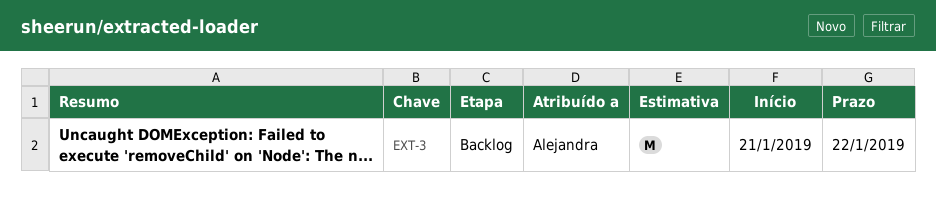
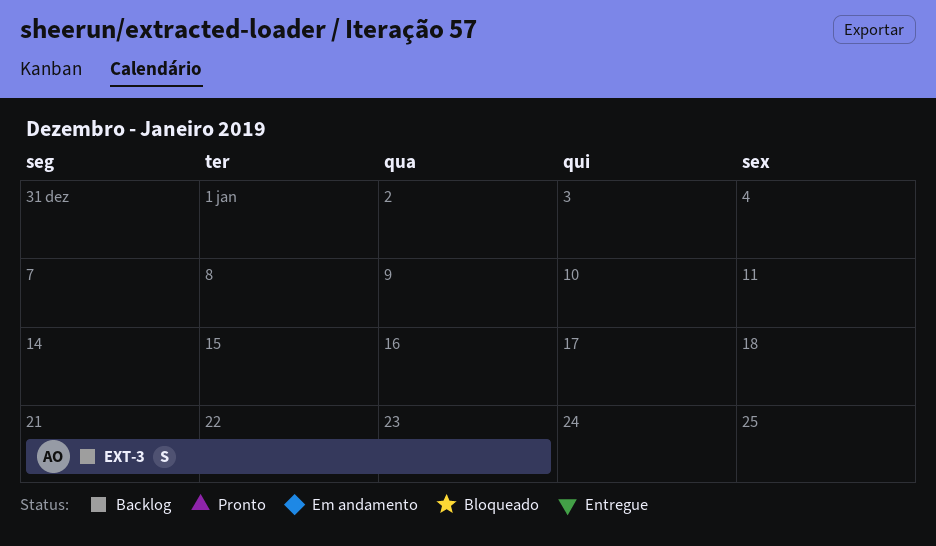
EXT-3, estimate: M -> S
EXT-3, due: Jan 22 -> Jan 23

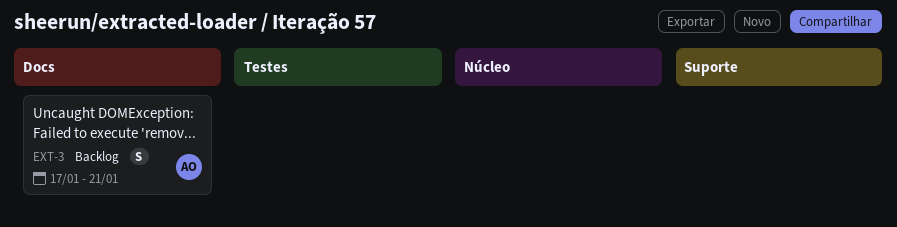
EXT-3, start: Jan 21 -> Jan 17
EXT-3, due: Jan 23 -> Jan 21

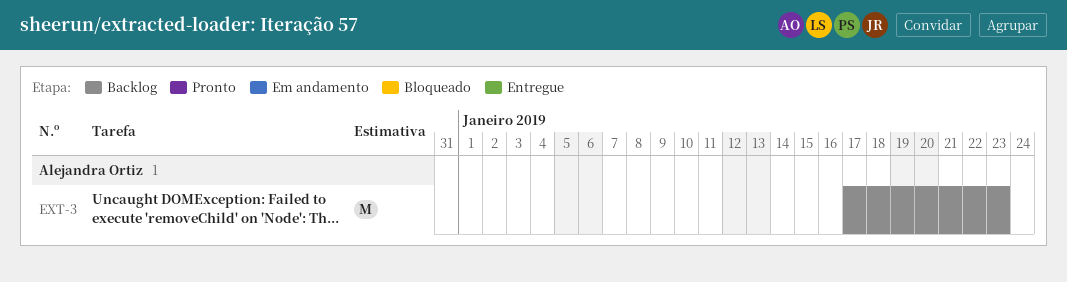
EXT-3, estimate: S -> M
EXT-3, due: Jan 21 -> Jan 23

